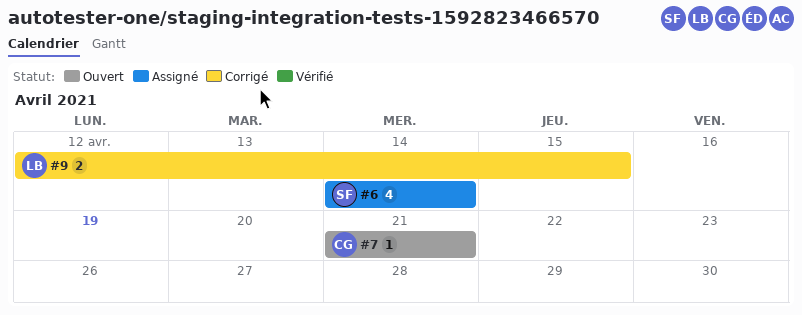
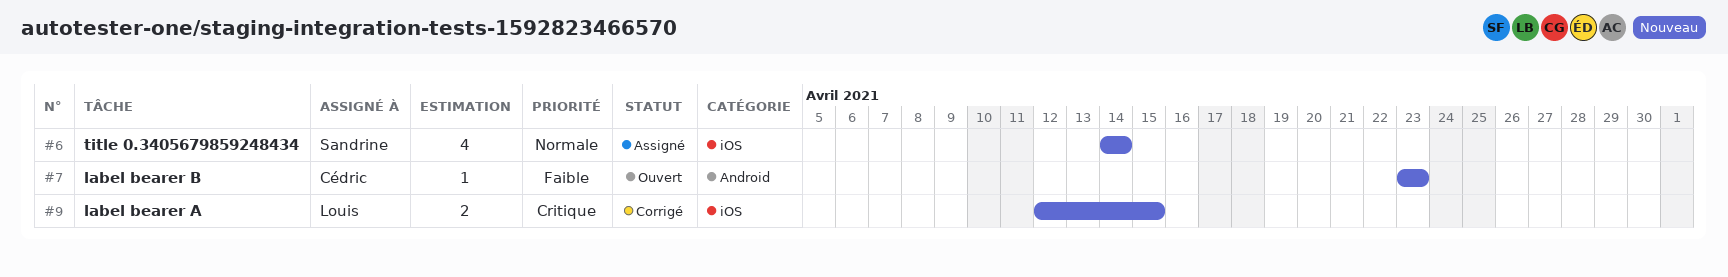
#7, start: Apr 21 -> Apr 23
#7, due: Apr 21 -> Apr 23

